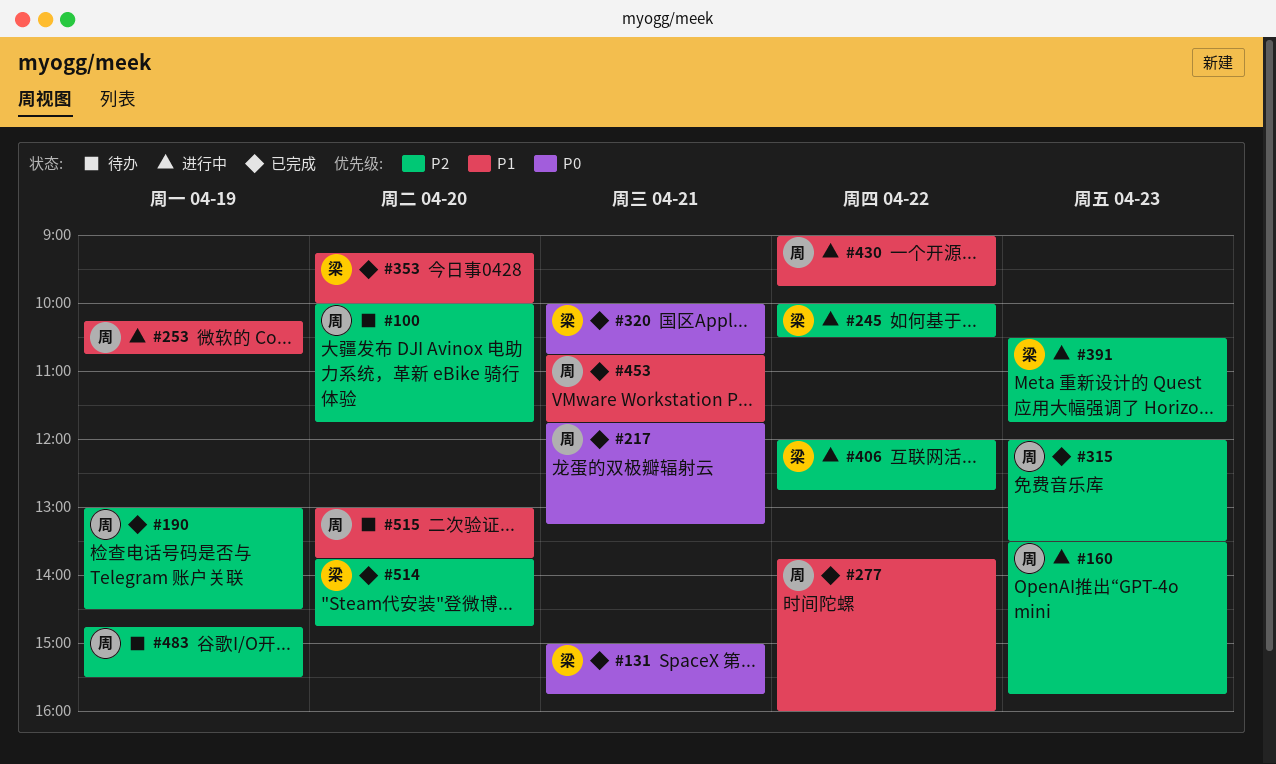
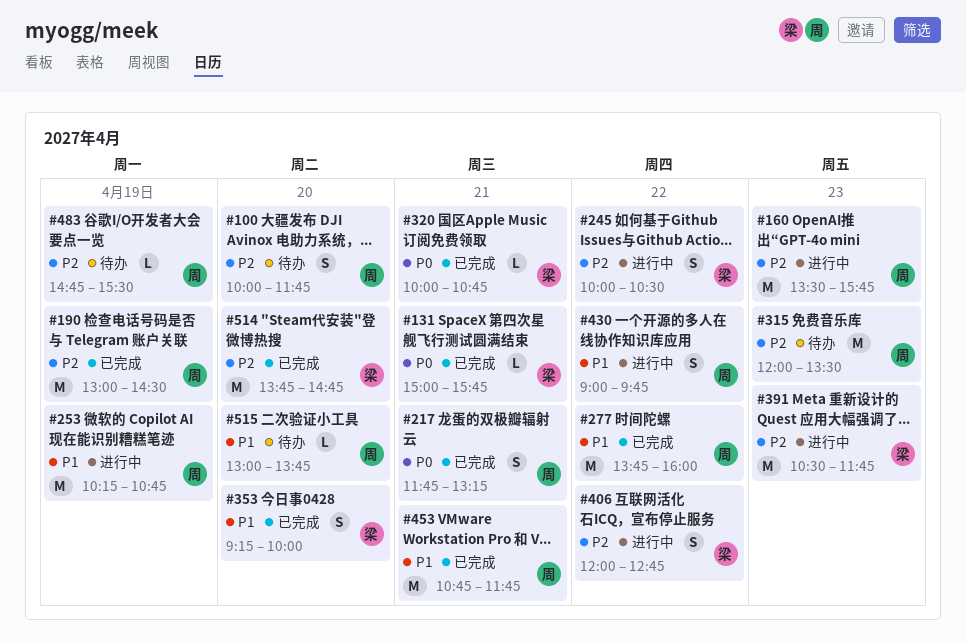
#315, status: 已完成 -> 待办

